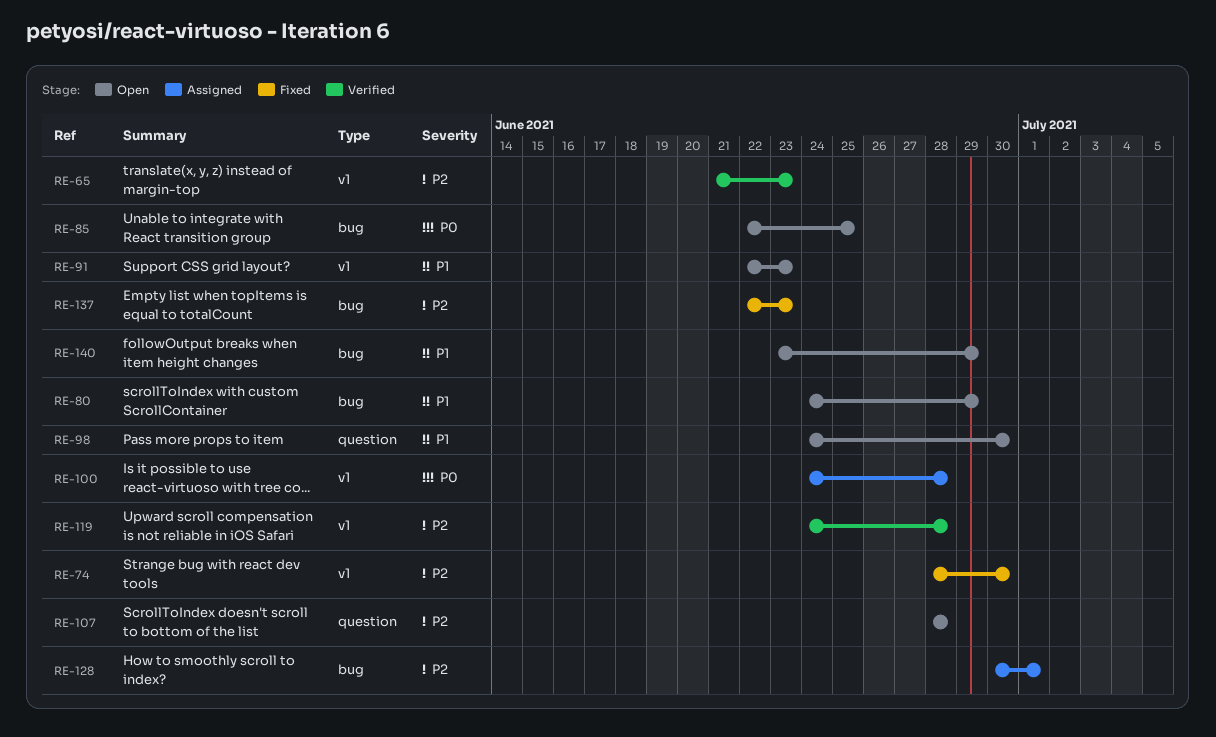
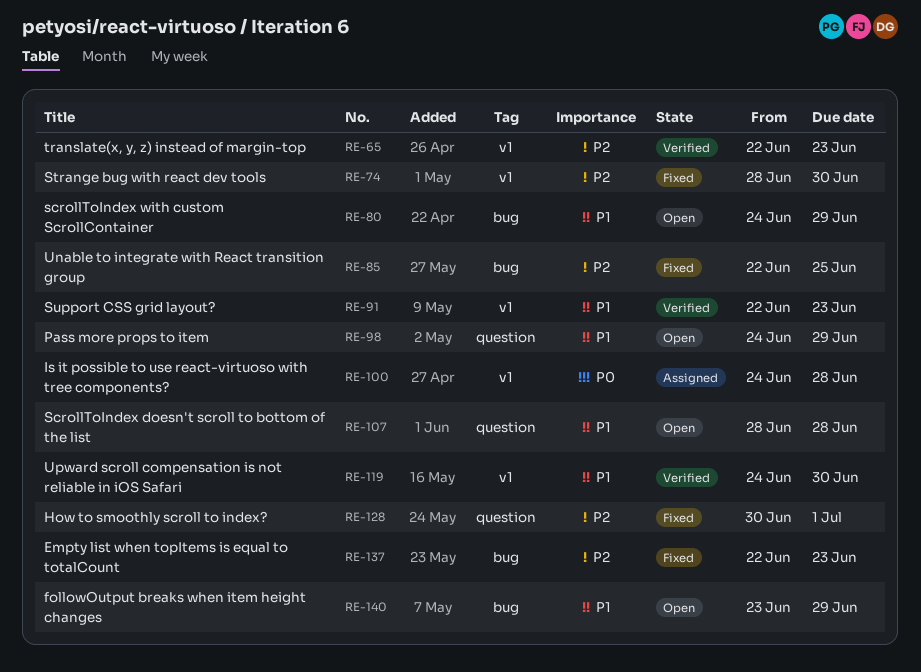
RE-65, start: Jun 21 -> Jun 22
RE-85, status: Open -> Fixed
RE-85, priority: P0 -> P2
RE-91, status: Open -> Verified
RE-98, due: Jun 30 -> Jun 29
RE-107, priority: P2 -> P1
RE-119, priority: P2 -> P1
RE-119, due: Jun 28 -> Jun 30
RE-128, status: Assigned -> Fixed
RE-128, label: bug -> question

